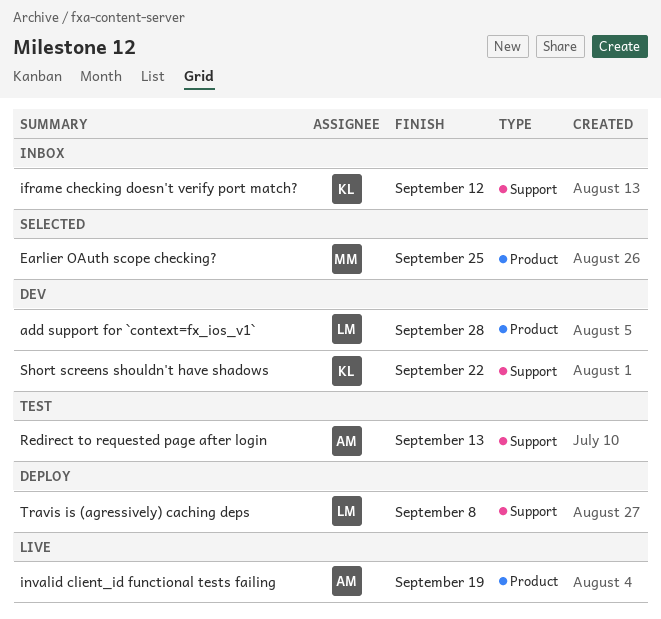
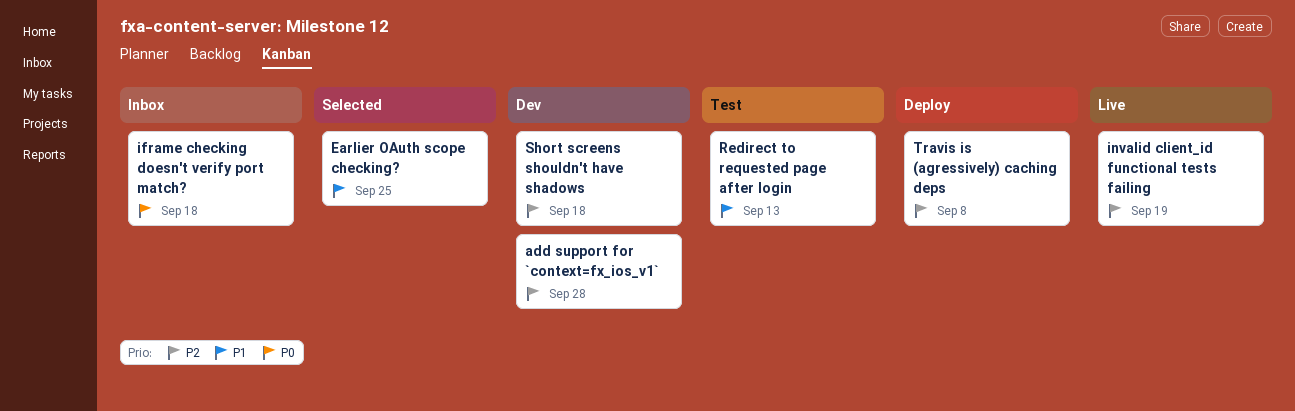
iframe checking doesn't verify port match?, due: Sep 12 -> Sep 18
Short screens shouldn't have shadows, due: Sep 22 -> Sep 18

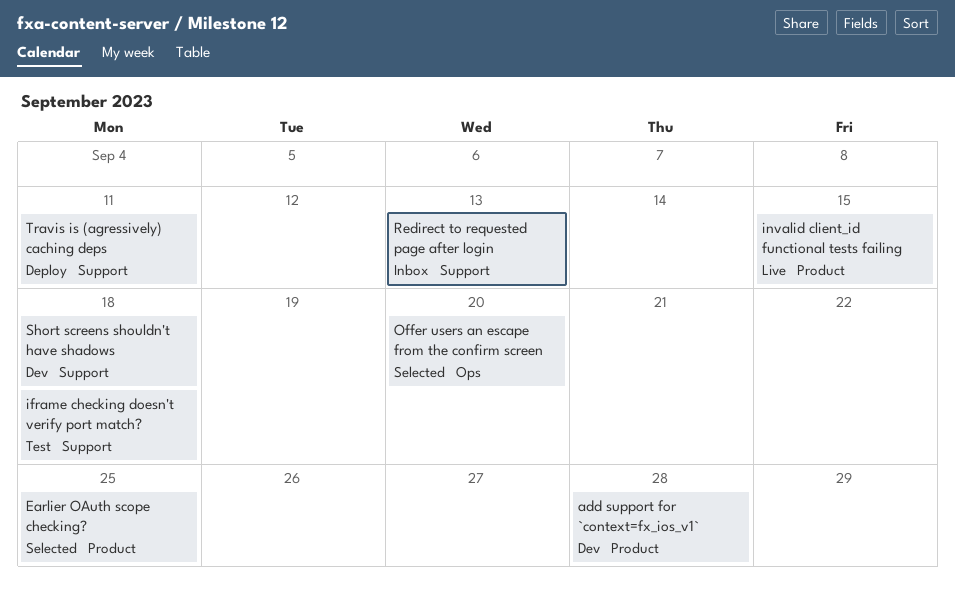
iframe checking doesn't verify port match?, status: Inbox -> Test
invalid client_id functional tests failing, due: Sep 19 -> Sep 15
Offer users an escape from the confirm screen: none -> present
Redirect to requested page after login, status: Test -> Inbox
Travis is (agressively) caching deps, due: Sep 8 -> Sep 11

